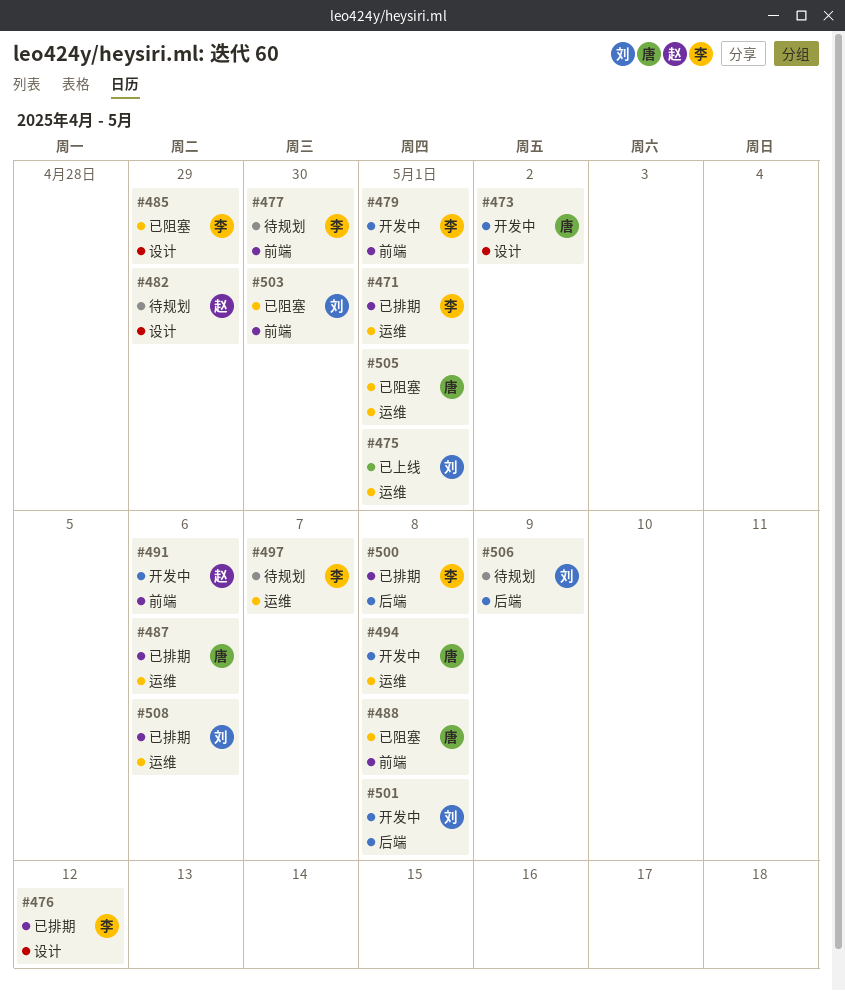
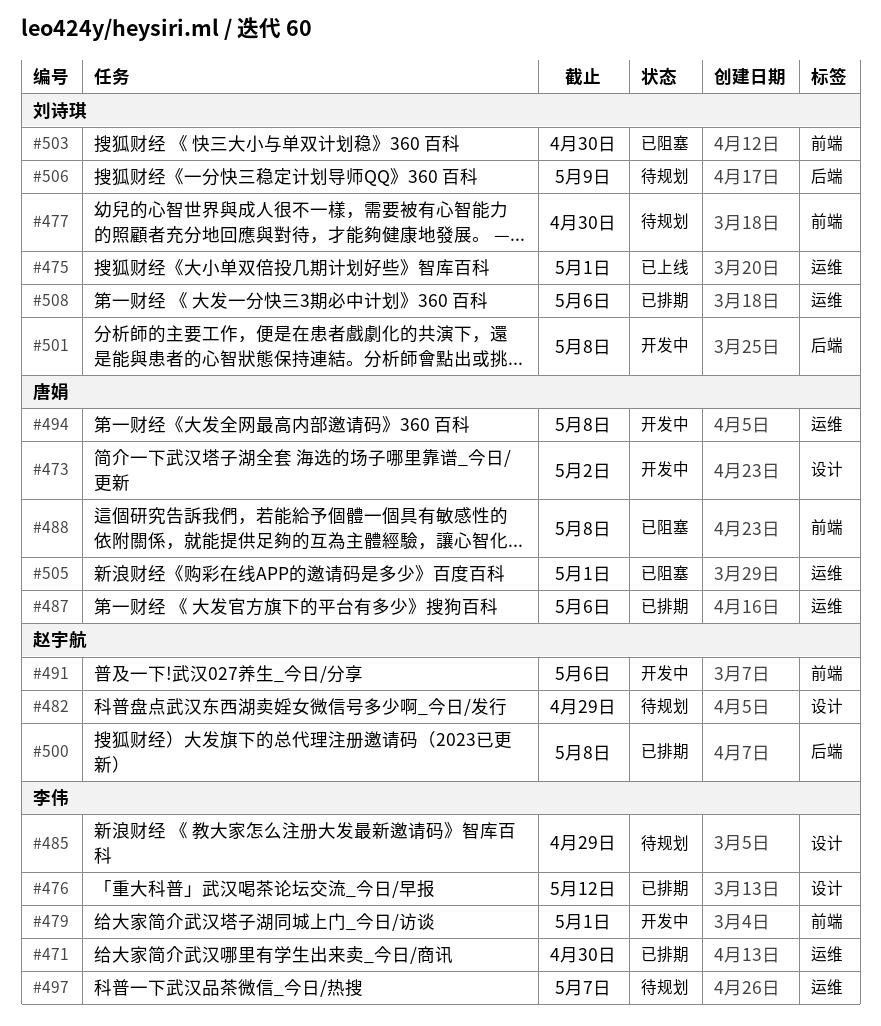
#471, due: May 1 -> Apr 30
#477, owner: 李伟 -> 刘诗琪
#485, status: 已阻塞 -> 待规划
#500, owner: 李伟 -> 赵宇航

